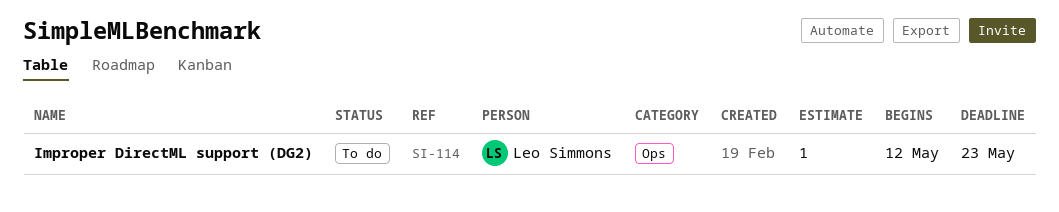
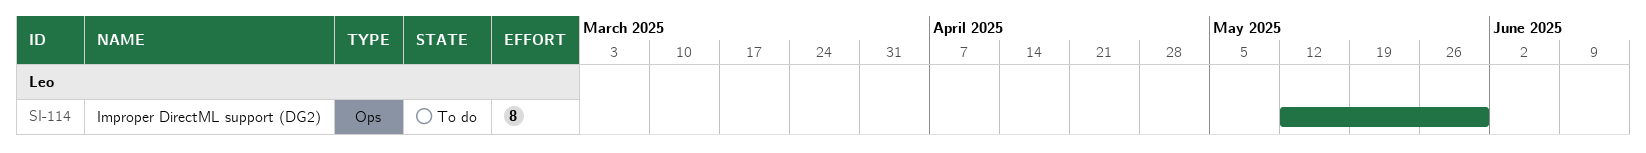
SI-114, estimate: 1 -> 8
SI-114, due: May 23 -> May 30

